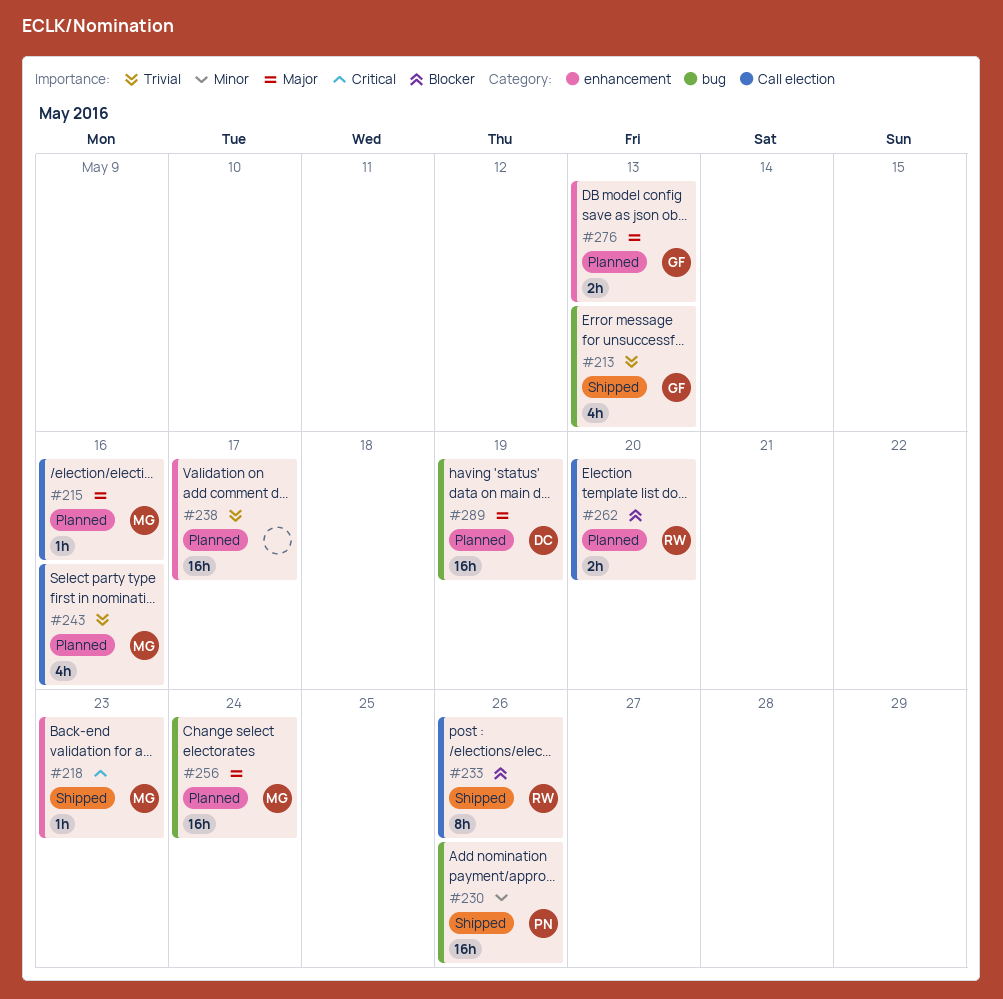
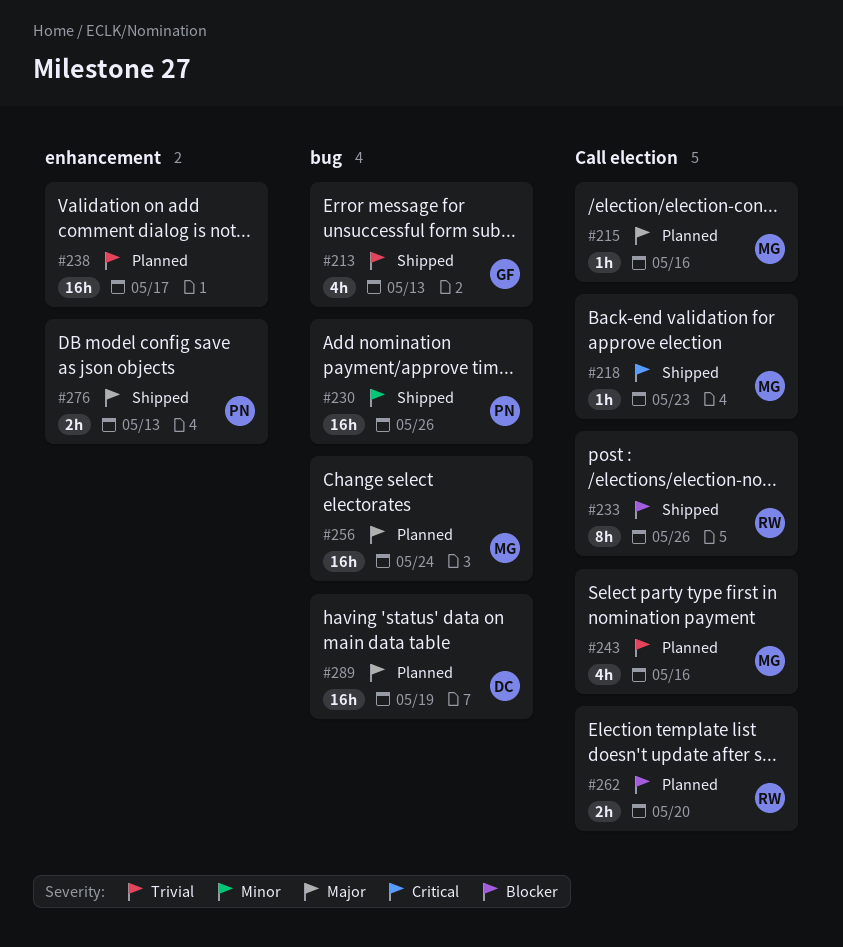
#218, label: enhancement -> Call election
#276, status: Planned -> Shipped
#276, owner: GF -> PN

